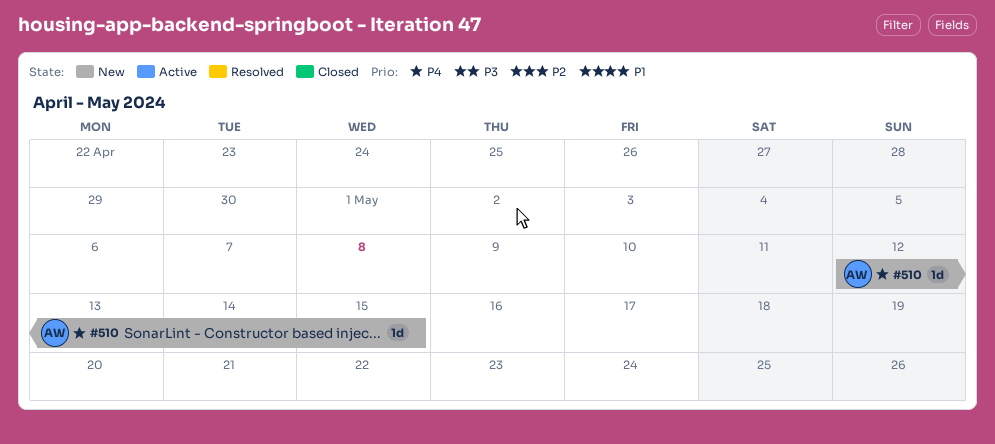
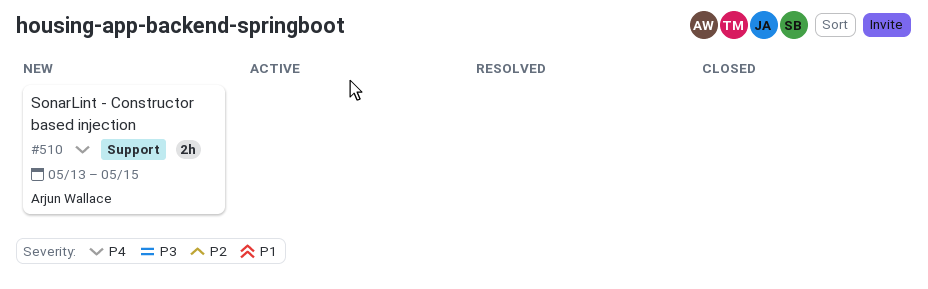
#510, estimate: 1d -> 2h
#510, start: May 12 -> May 13

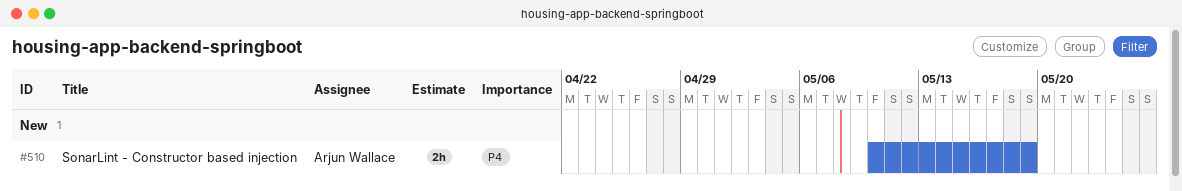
#510, start: May 13 -> May 10
#510, due: May 15 -> May 19

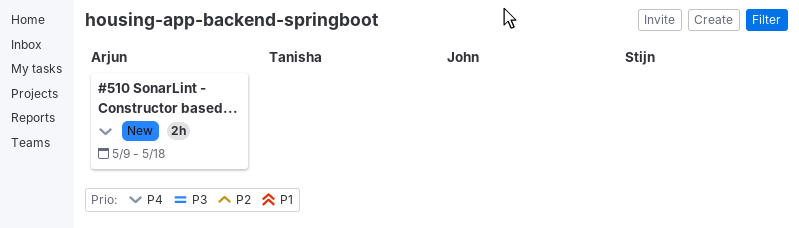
#510, start: May 10 -> May 9
#510, due: May 19 -> May 18

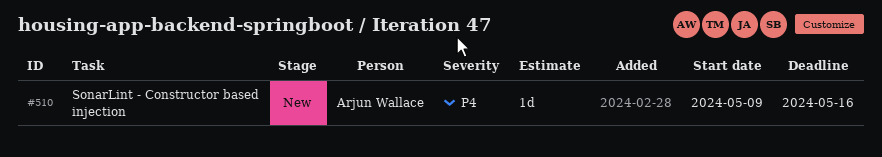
#510, estimate: 2h -> 1d
#510, due: May 18 -> May 16

